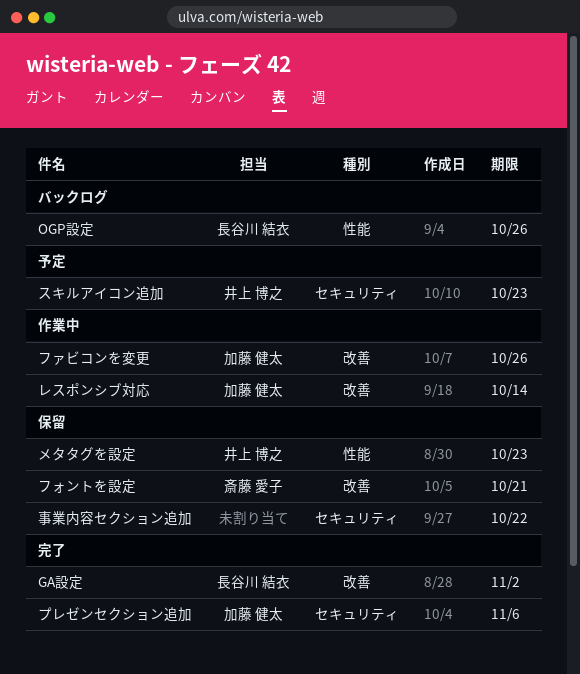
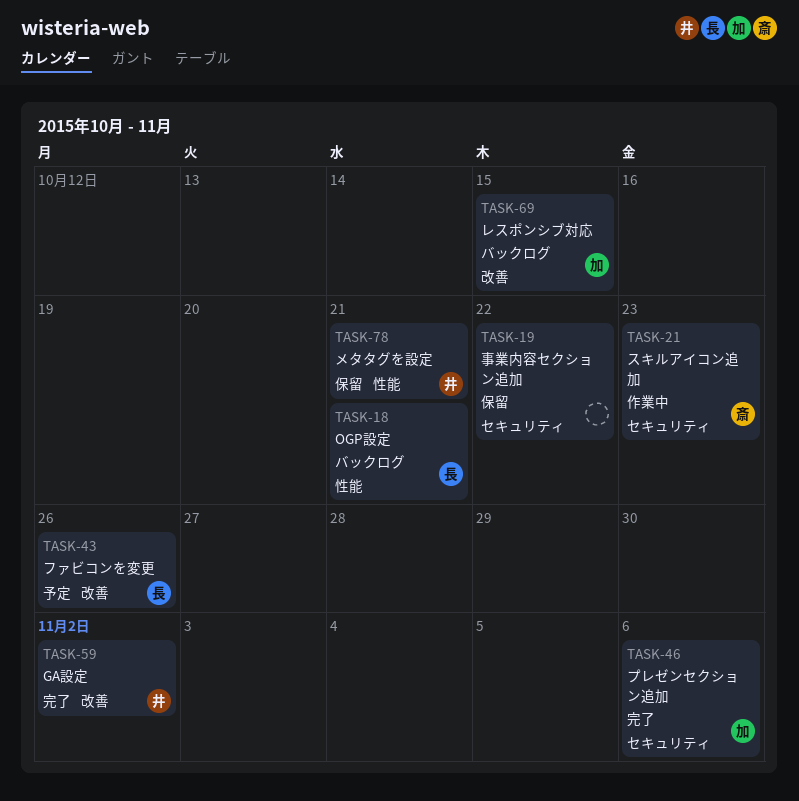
GA設定, owner: 長谷川 結衣 -> 井上 博之
OGP設定, due: Oct 26 -> Oct 21
スキルアイコン追加, status: 予定 -> 作業中
スキルアイコン追加, owner: 井上 博之 -> 斎藤 愛子
ファビコンを変更, status: 作業中 -> 予定
ファビコンを変更, owner: 加藤 健太 -> 長谷川 結衣
フォントを設定: present -> none
メタタグを設定, due: Oct 23 -> Oct 21
レスポンシブ対応, status: 作業中 -> バックログ
レスポンシブ対応, due: Oct 14 -> Oct 15

